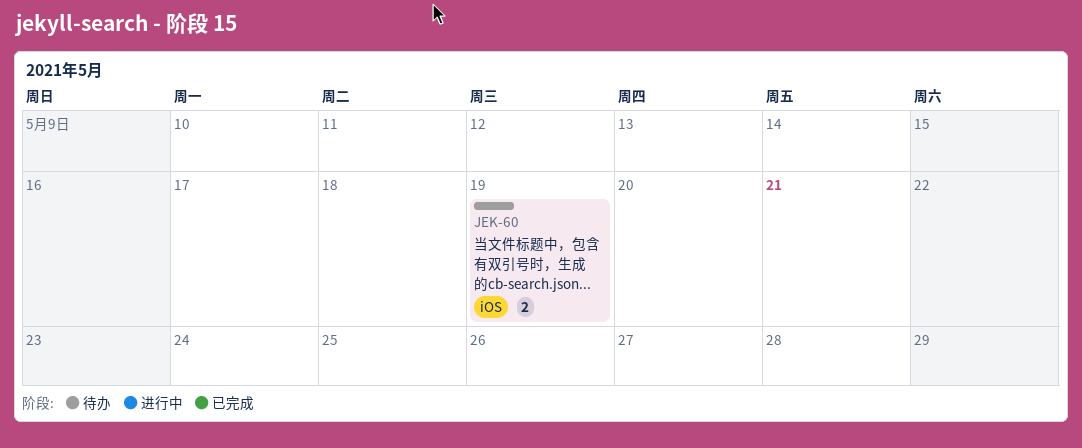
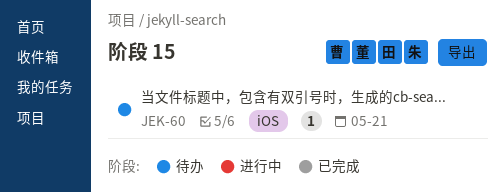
JEK-60, estimate: 2 -> 1
JEK-60, due: May 19 -> May 21

